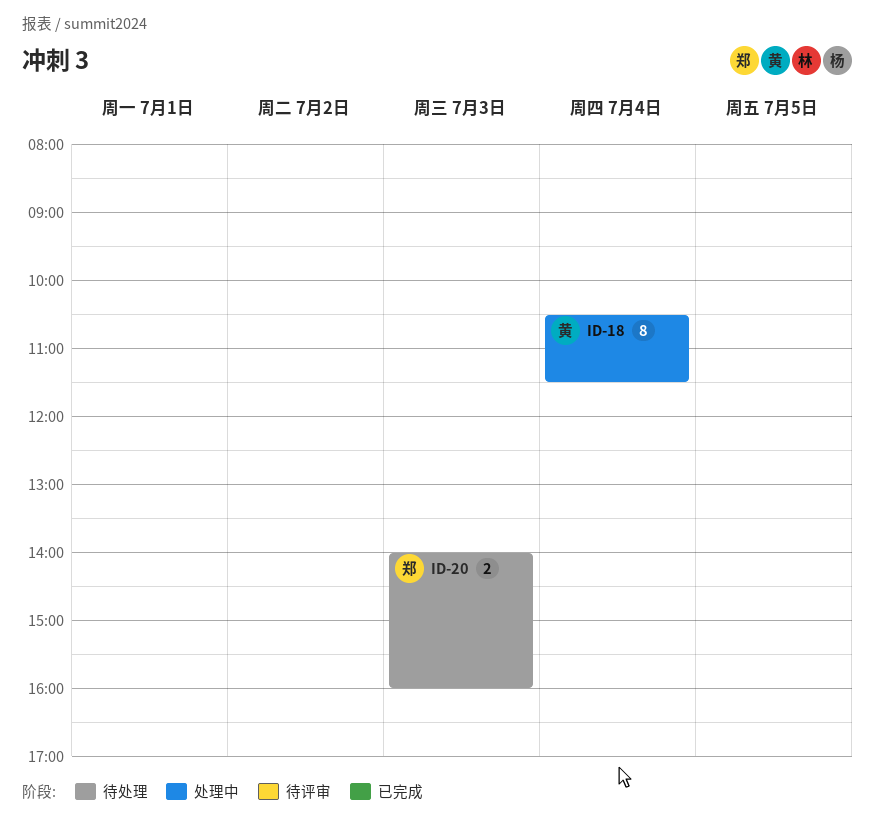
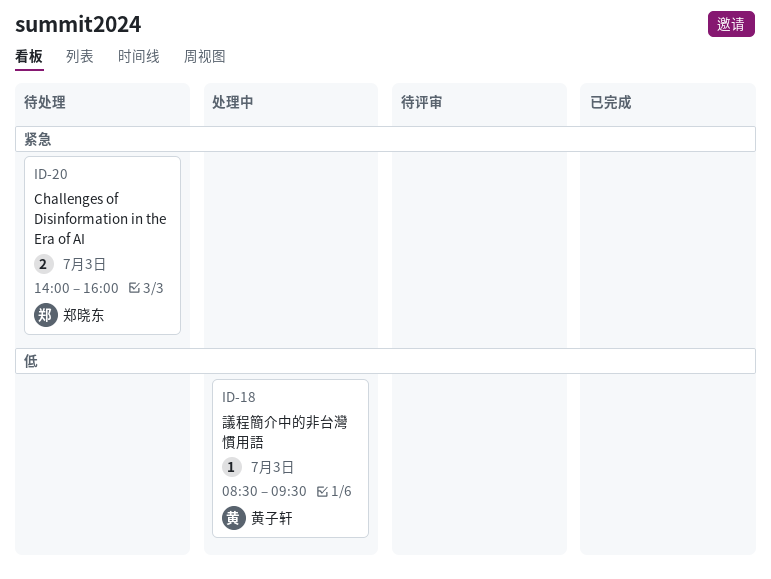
ID-18, estimate: 8 -> 1
ID-18, day: Jul 4 -> Jul 3
ID-18, begins: 10:30 -> 08:30
ID-18, ends: 11:30 -> 09:30

